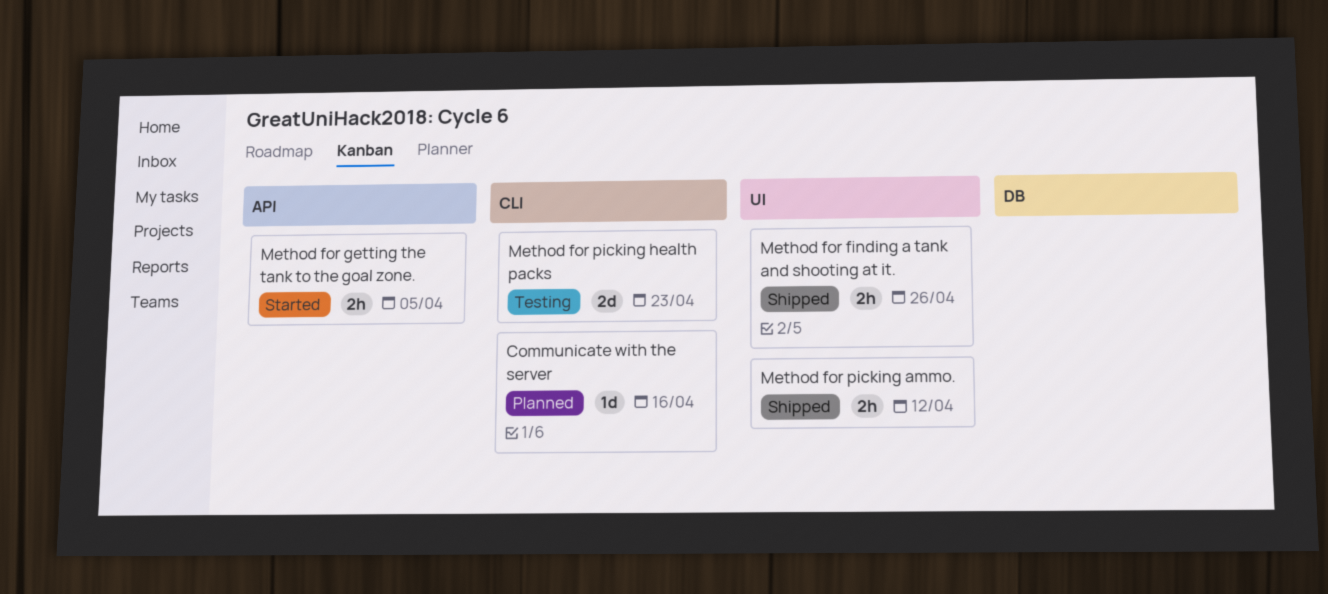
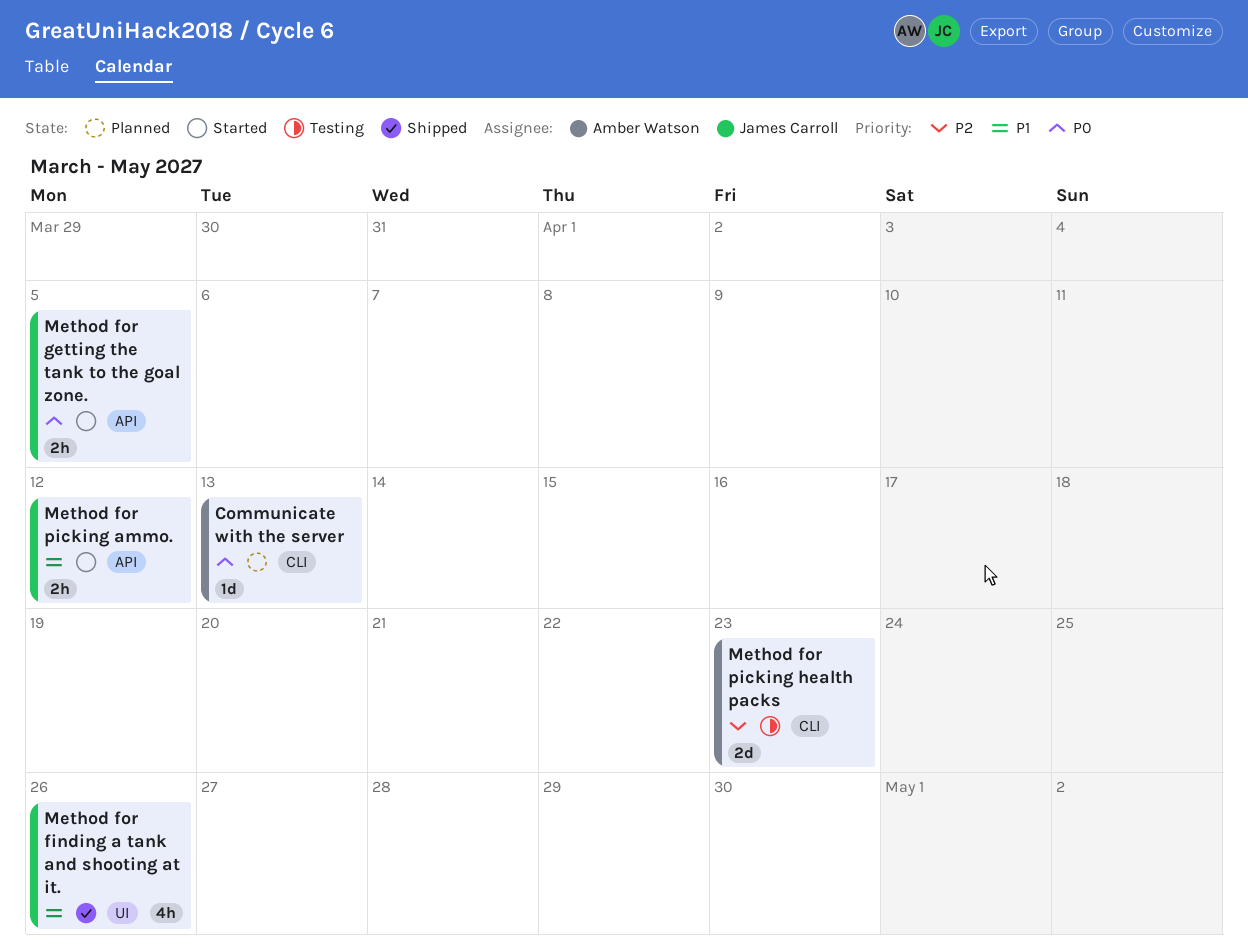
Communicate with the server, due: Apr 16 -> Apr 13
Method for finding a tank and shooting at it., estimate: 2h -> 4h
Method for picking ammo., status: Shipped -> Started
Method for picking ammo., label: UI -> API

